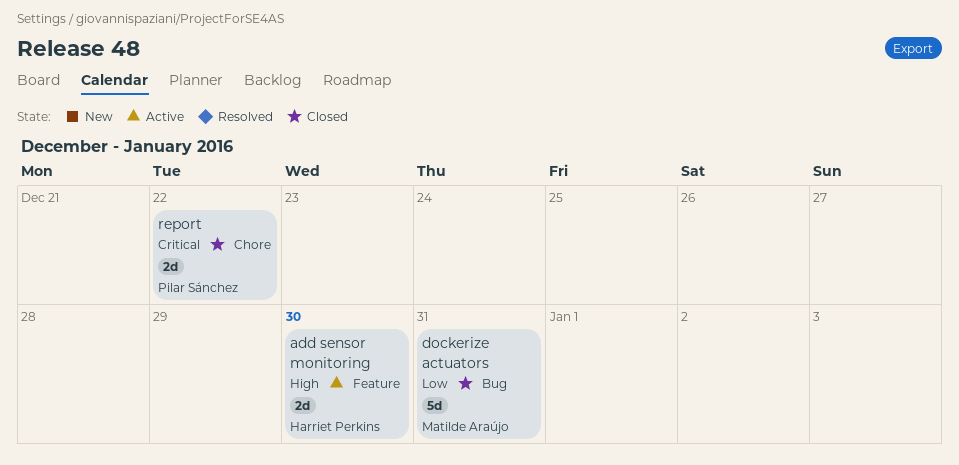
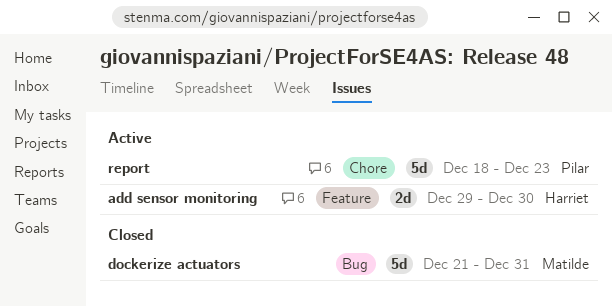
report, status: Closed -> Active
report, estimate: 2d -> 5d
report, due: Dec 22 -> Dec 23

